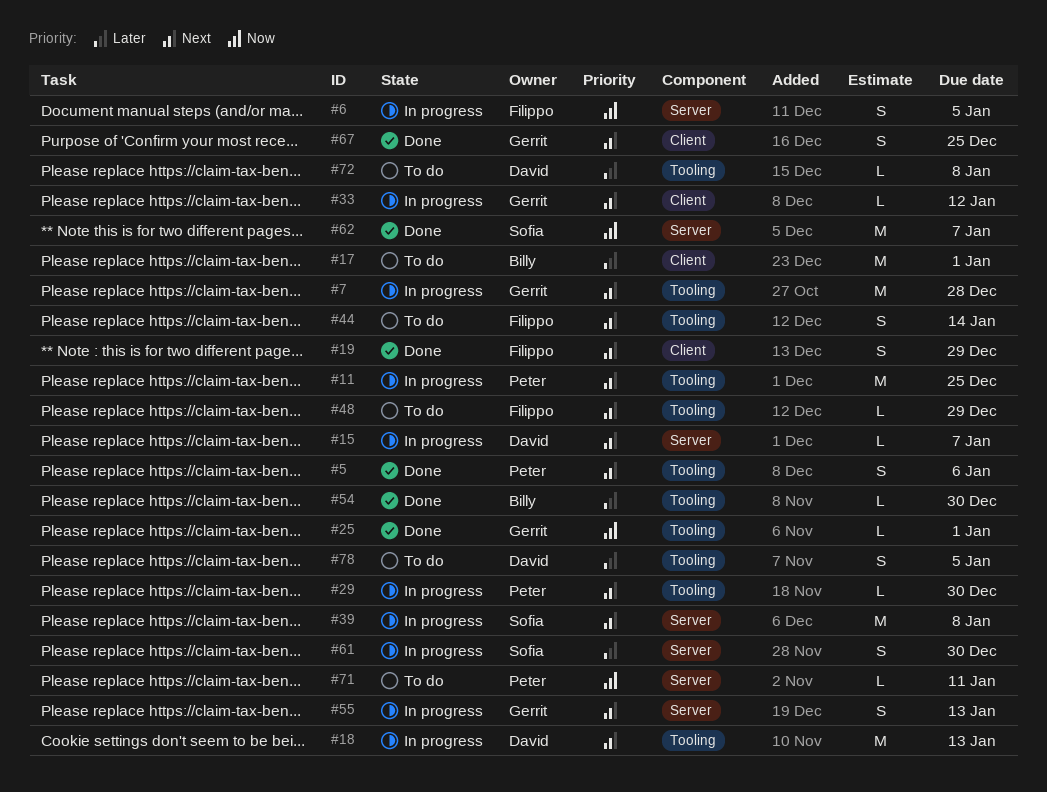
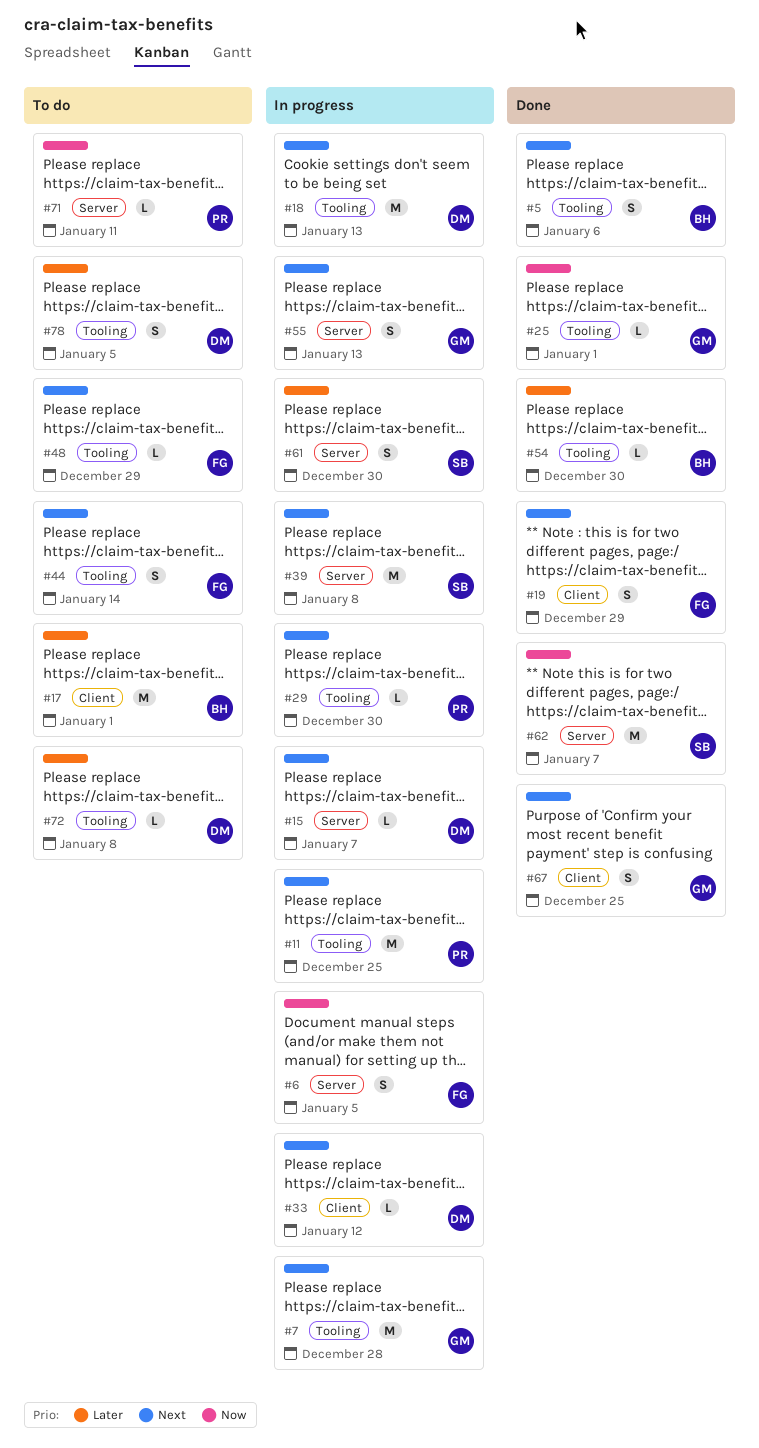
#5, owner: Peter -> Billy
#33, owner: Gerrit -> David

